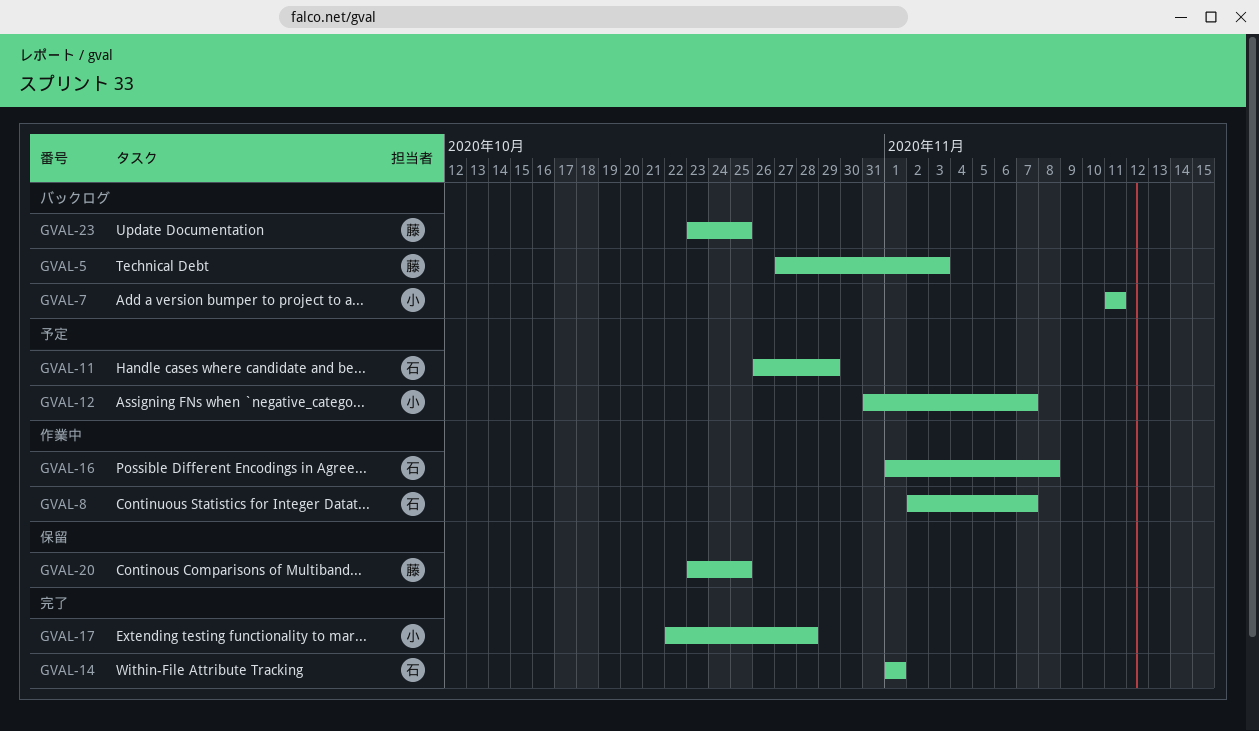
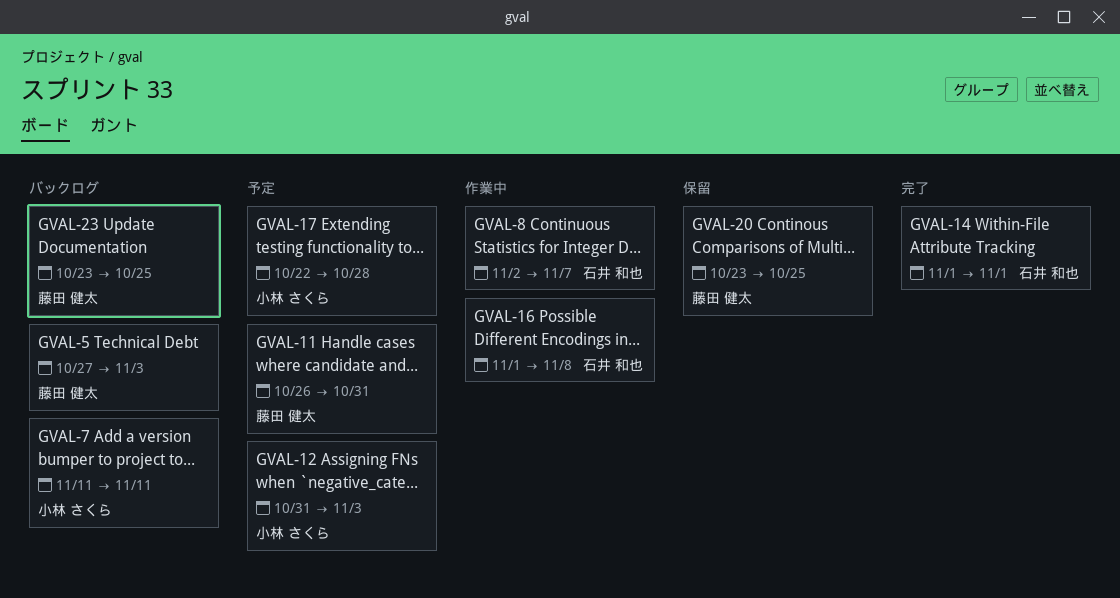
GVAL-11, owner: 石井 和也 -> 藤田 健太
GVAL-11, due: Oct 29 -> Oct 31
GVAL-12, due: Nov 7 -> Nov 3
GVAL-17, status: 完了 -> 予定

